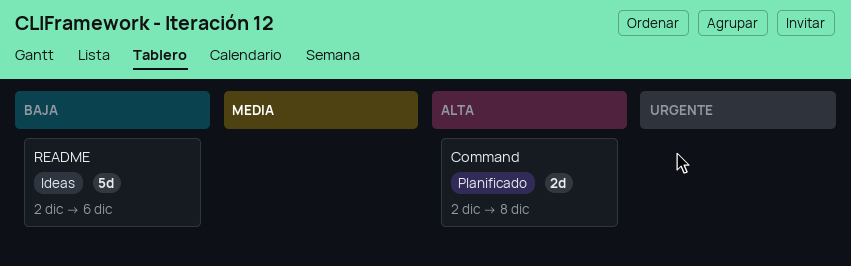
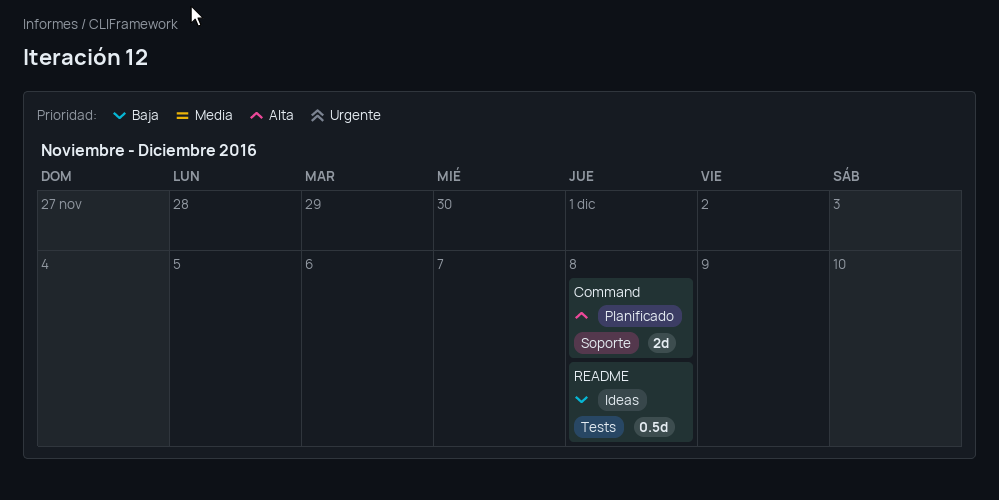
README, estimate: 5d -> 0.5d
README, due: Dec 6 -> Dec 8

